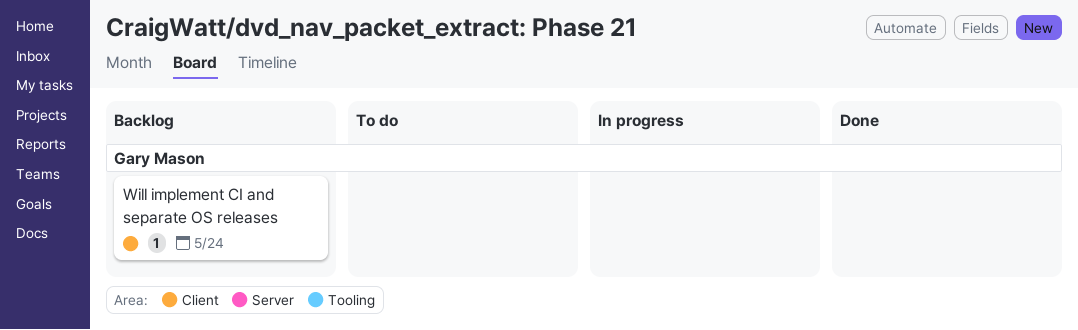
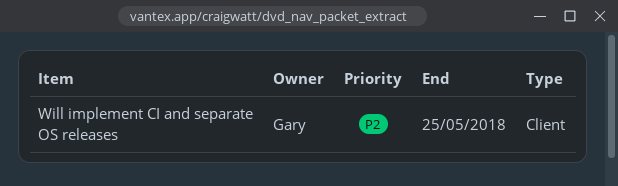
Will implement CI and separate OS releases, due: May 24 -> May 25

